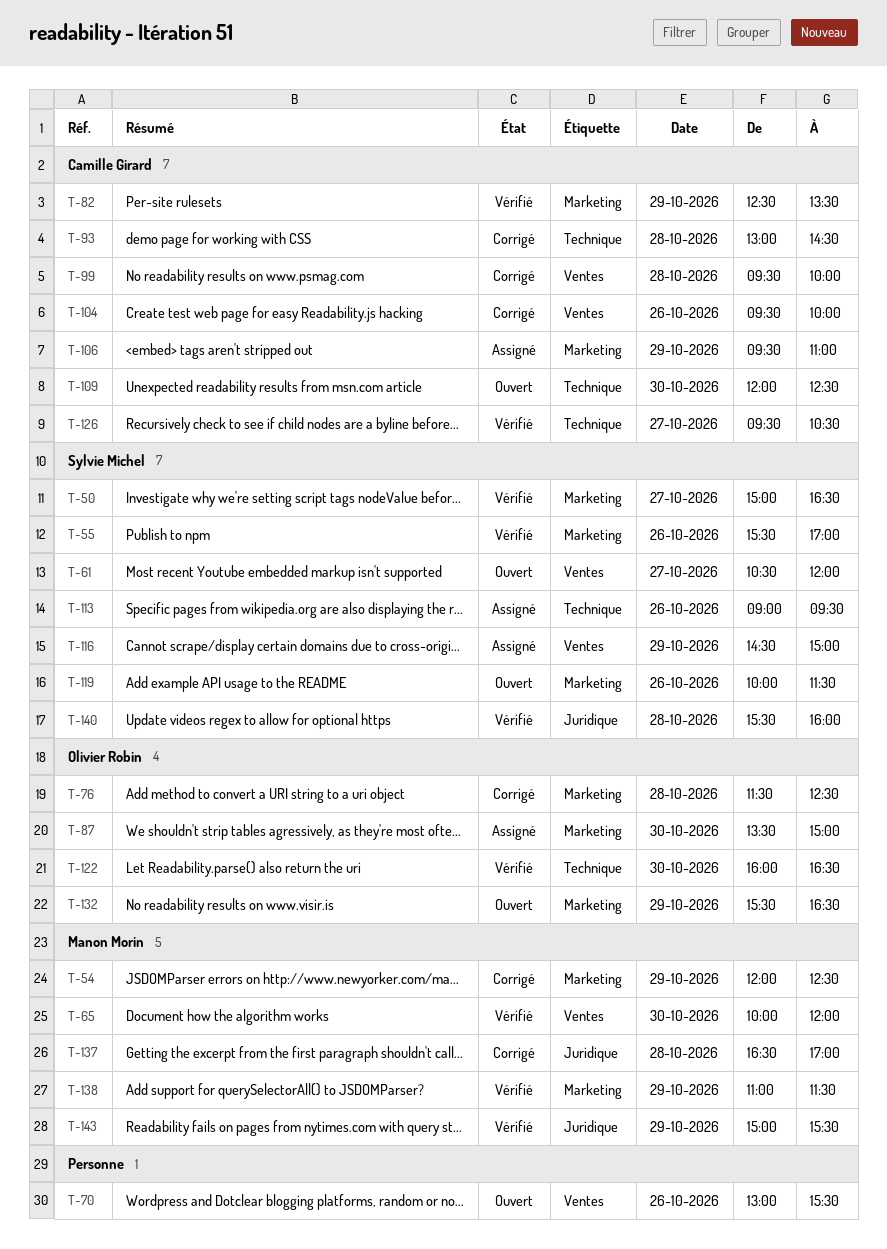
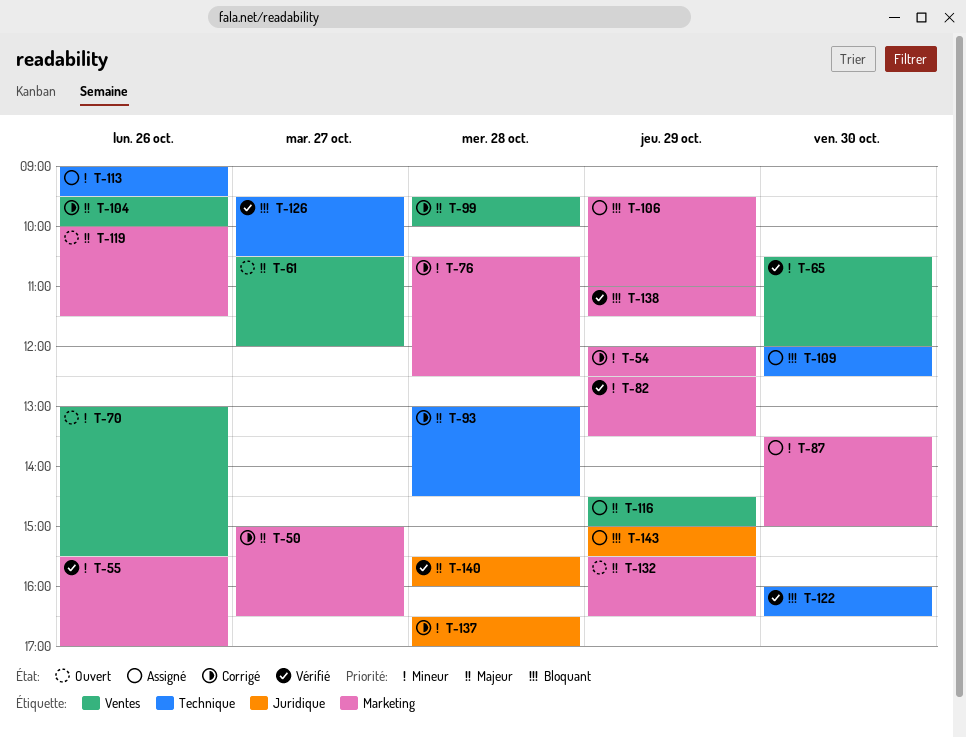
T-50, status: Vérifié -> Corrigé
T-65, begins: 10:00 -> 10:30
T-76, begins: 11:30 -> 10:30
T-109, status: Ouvert -> Assigné
T-143, status: Vérifié -> Assigné

